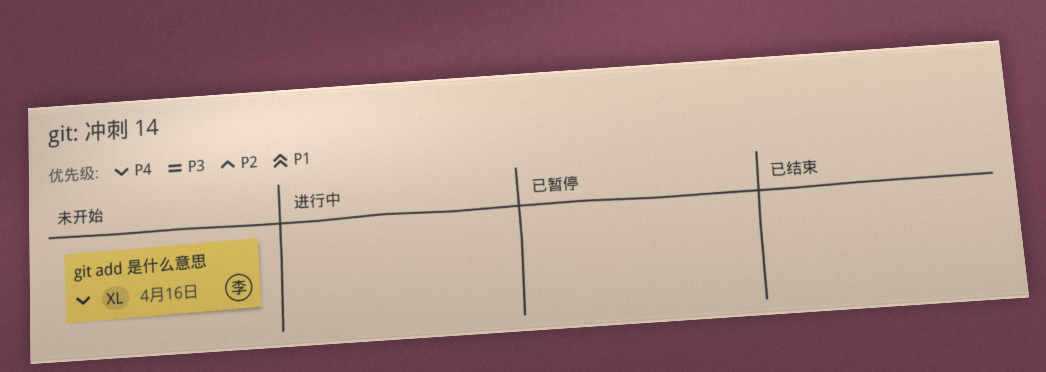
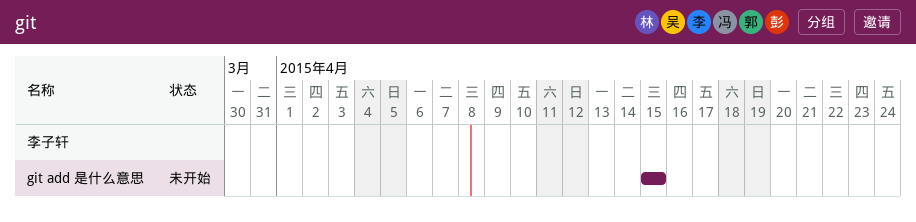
git add 是什么意思, due: Apr 16 -> Apr 15

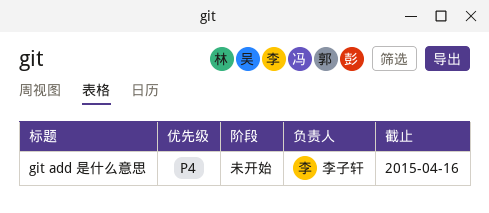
git add 是什么意思, due: Apr 15 -> Apr 16

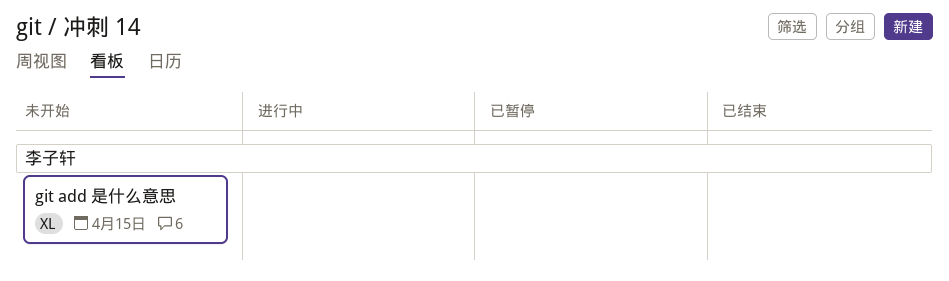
git add 是什么意思, due: Apr 16 -> Apr 15

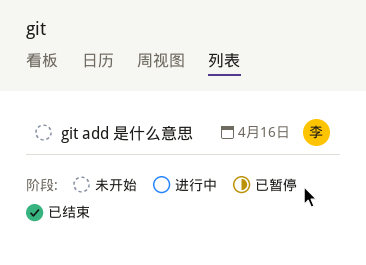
git add 是什么意思, due: Apr 15 -> Apr 16

